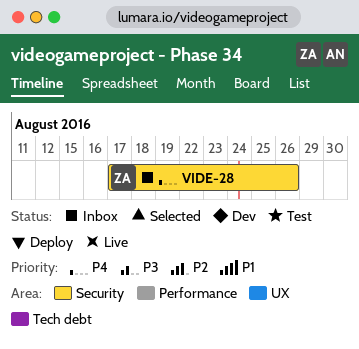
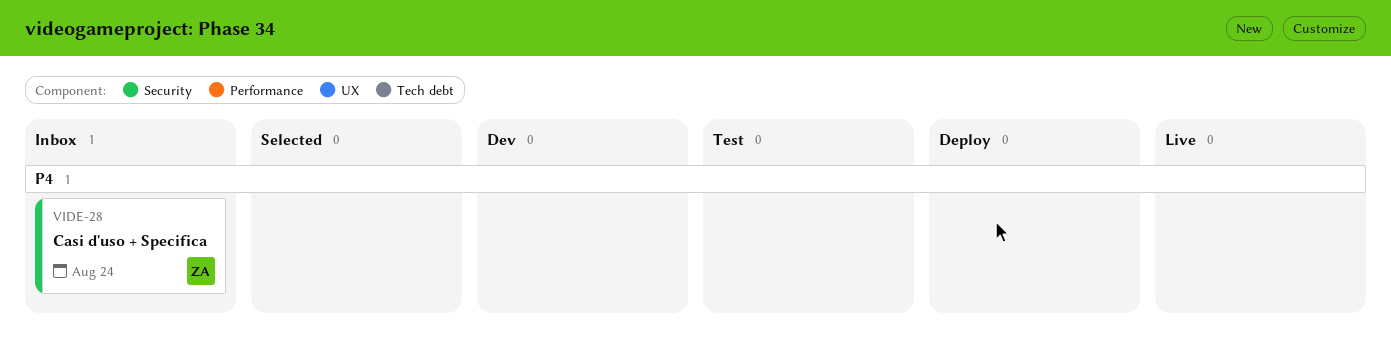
VIDE-28, due: Aug 26 -> Aug 24

